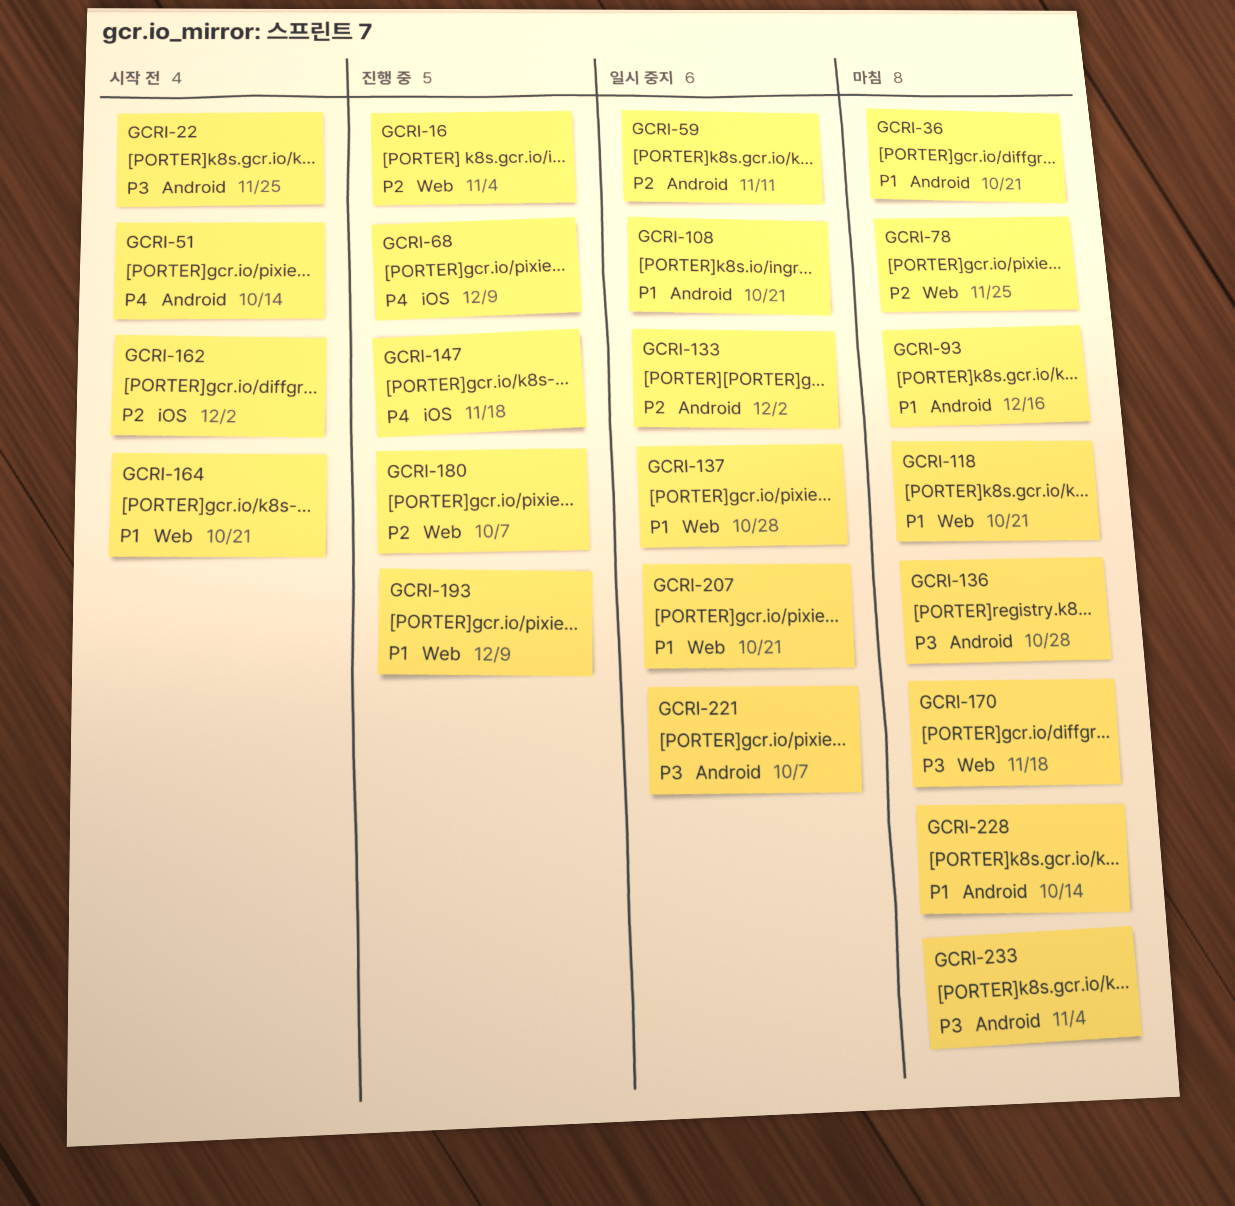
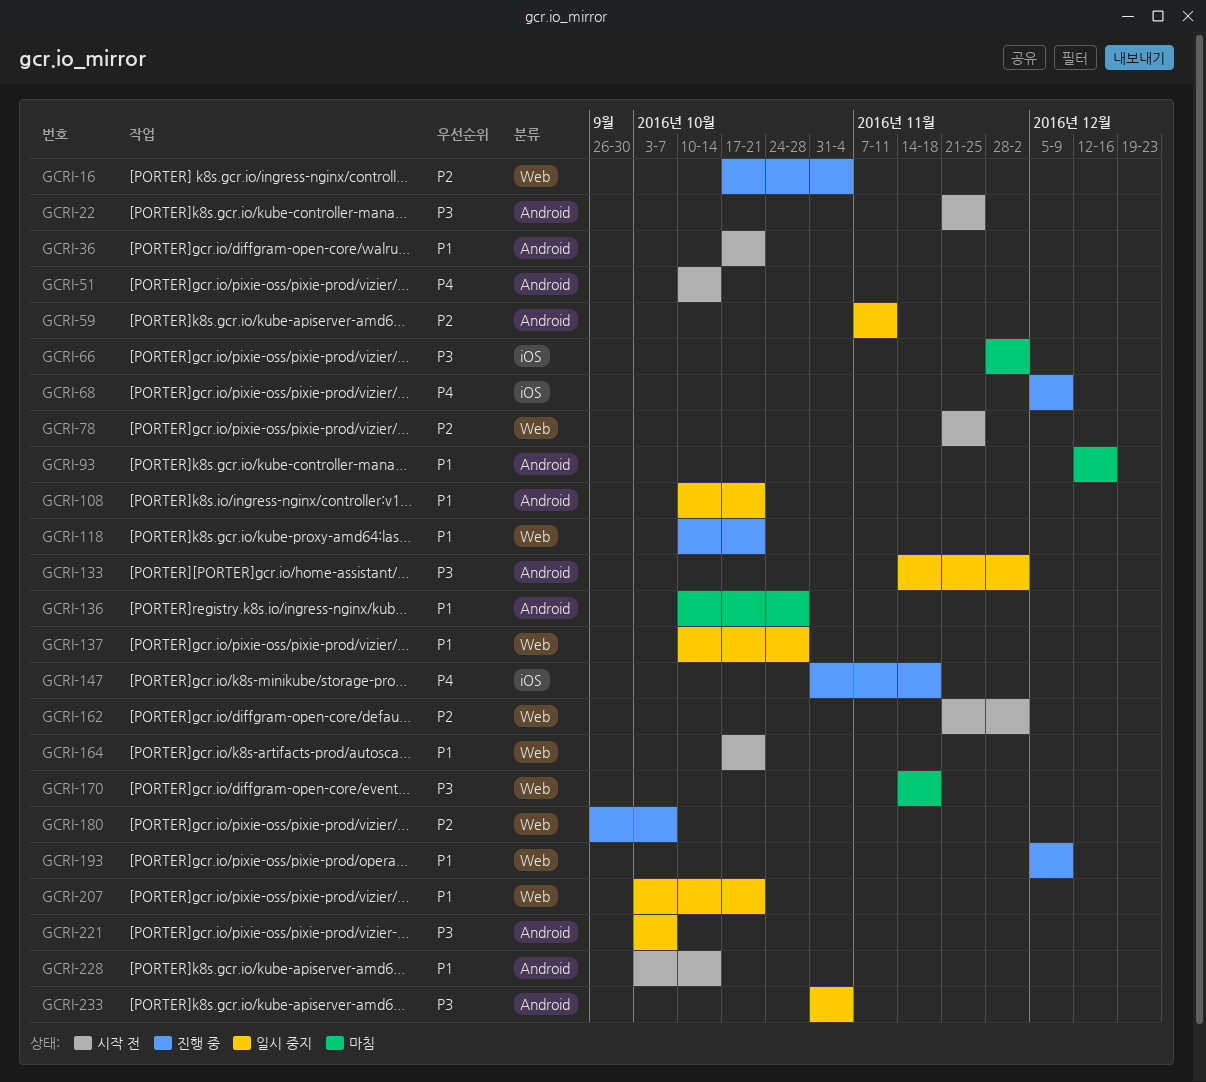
GCRI-36, status: 마침 -> 시작 전
GCRI-66: none -> present
GCRI-78, status: 마침 -> 시작 전
GCRI-118, status: 마침 -> 진행 중
GCRI-133, priority: P2 -> P3
GCRI-136, priority: P3 -> P1
GCRI-162, label: iOS -> Web
GCRI-228, status: 마침 -> 시작 전
GCRI-233, status: 마침 -> 일시 중지

